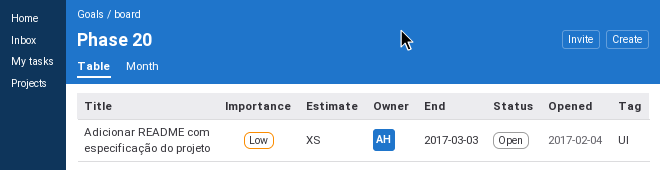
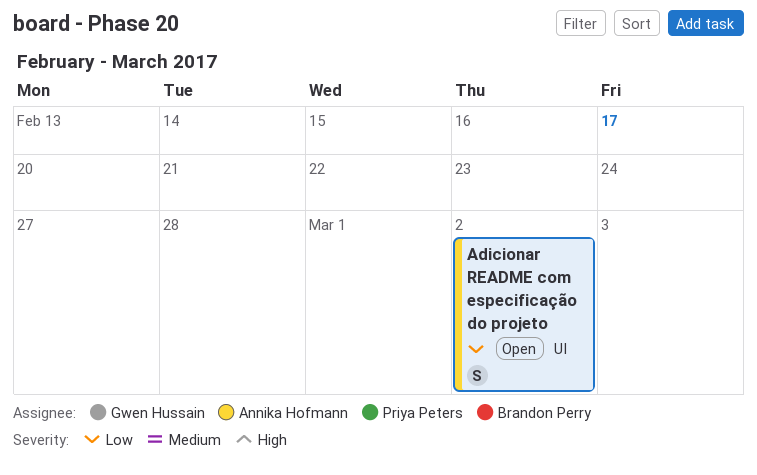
Adicionar README com especificação do projeto, estimate: XS -> S
Adicionar README com especificação do projeto, due: Mar 3 -> Mar 2

